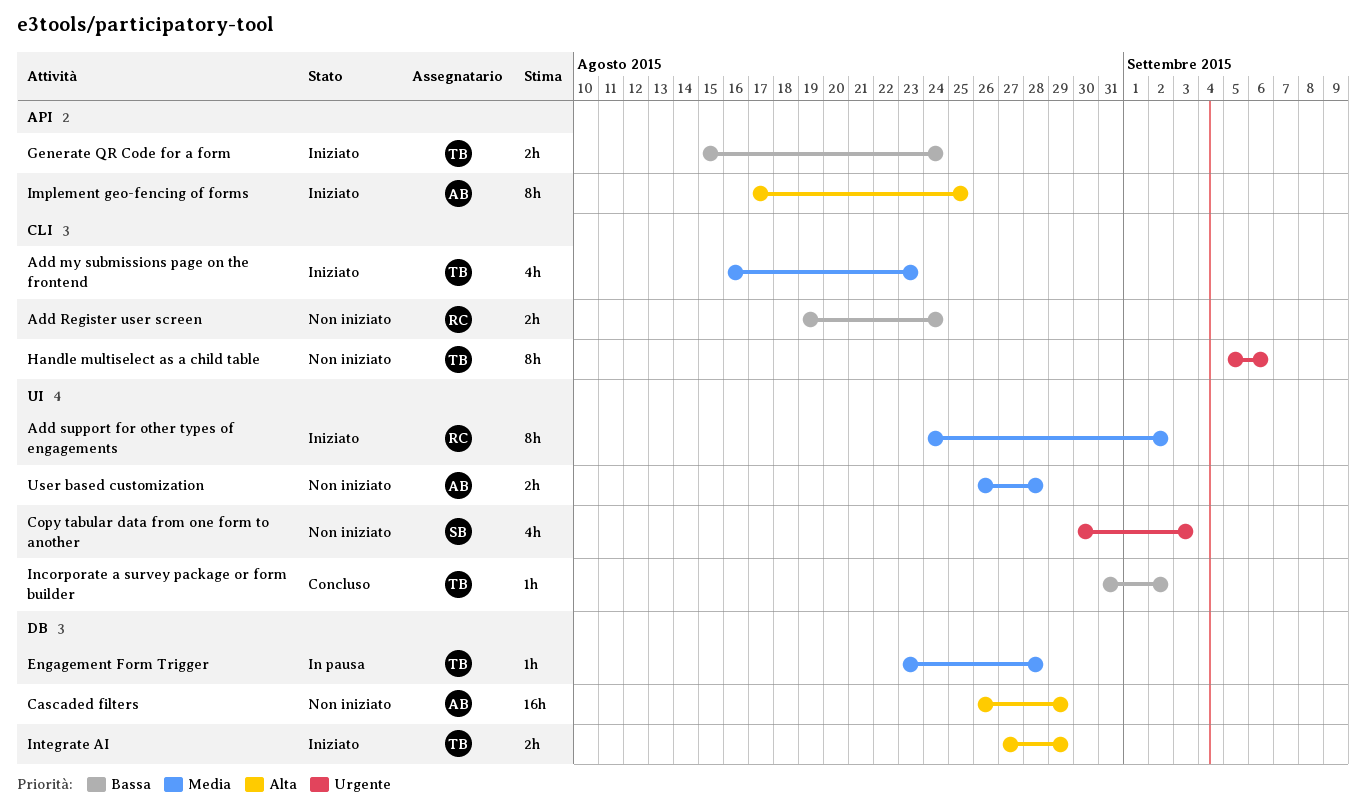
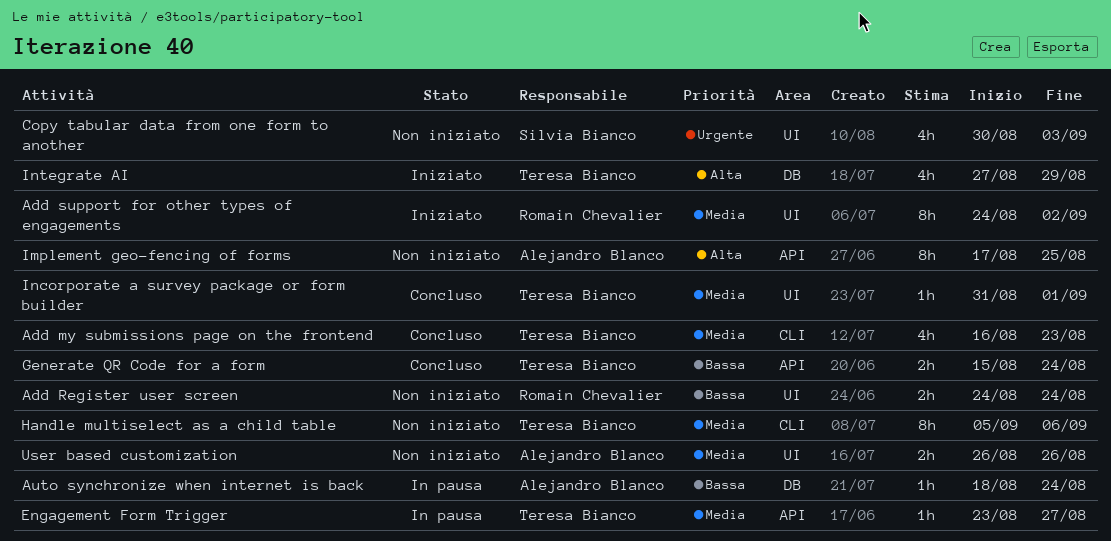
Add my submissions page on the frontend, status: Iniziato -> Concluso
Add Register user screen, label: CLI -> UI
Add Register user screen, start: Aug 19 -> Aug 24
Auto synchronize when internet is back: none -> present
Cascaded filters: present -> none
Engagement Form Trigger, label: DB -> API
Engagement Form Trigger, due: Aug 28 -> Aug 27
Generate QR Code for a form, status: Iniziato -> Concluso
Handle multiselect as a child table, priority: Urgente -> Media
Implement geo-fencing of forms, status: Iniziato -> Non iniziato
Incorporate a survey package or form builder, priority: Bassa -> Media
Incorporate a survey package or form builder, due: Sep 2 -> Sep 1
Integrate AI, estimate: 2h -> 4h
User based customization, due: Aug 28 -> Aug 26

